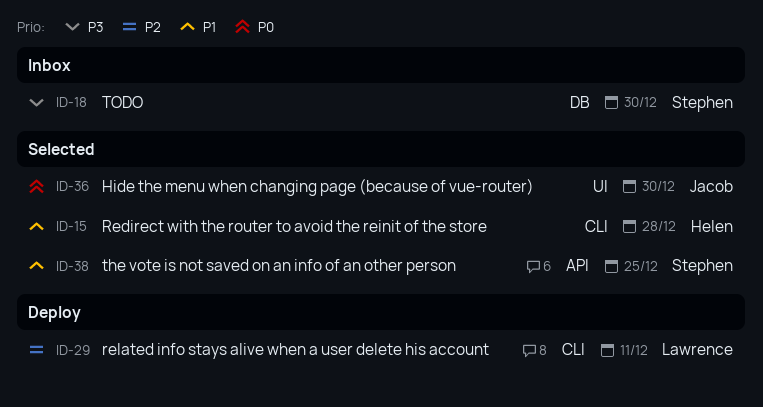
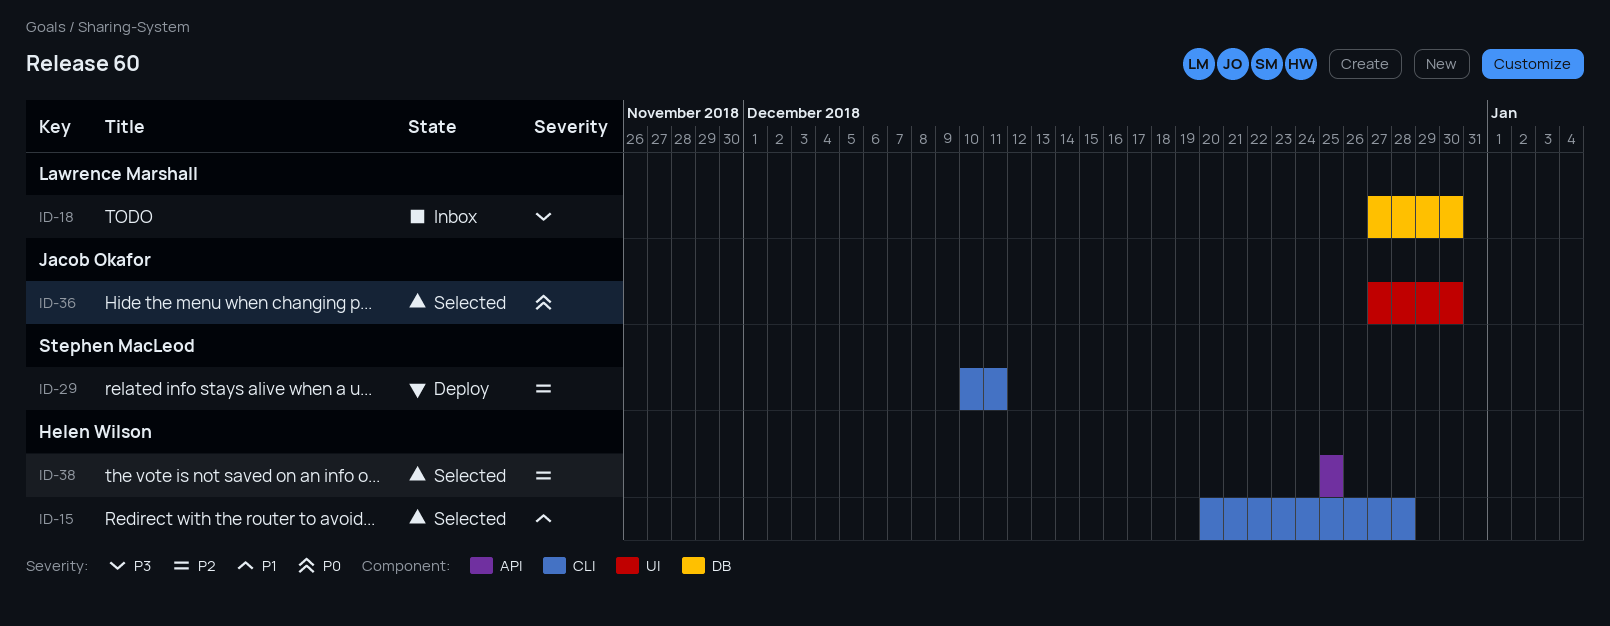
ID-18, owner: Stephen MacLeod -> Lawrence Marshall
ID-29, owner: Lawrence Marshall -> Stephen MacLeod
ID-38, owner: Stephen MacLeod -> Helen Wilson
ID-38, priority: P1 -> P2

